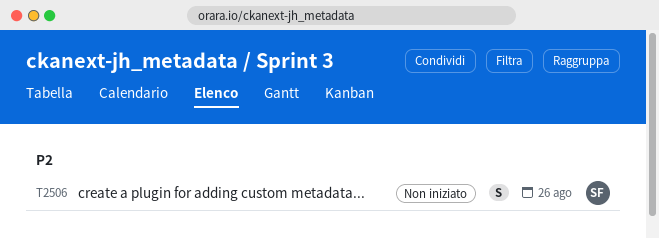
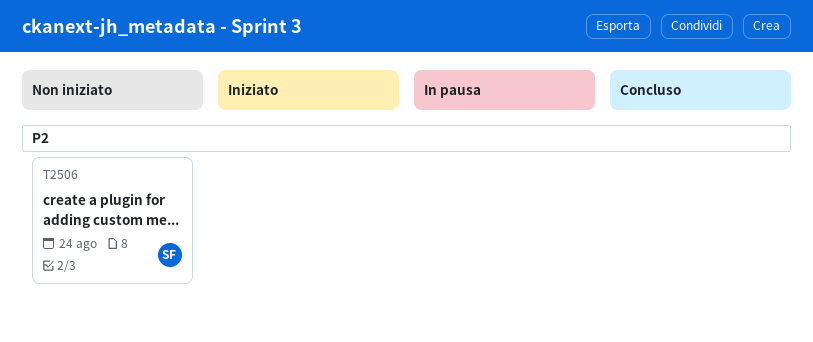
T2506, due: Aug 26 -> Aug 24

